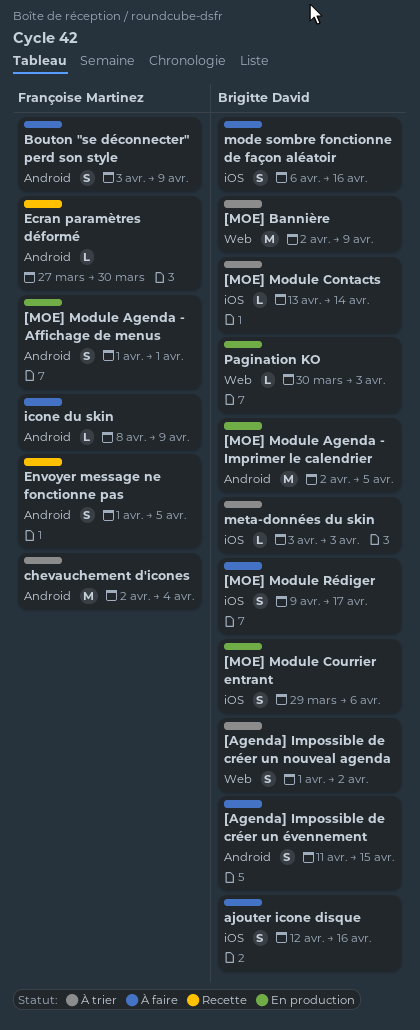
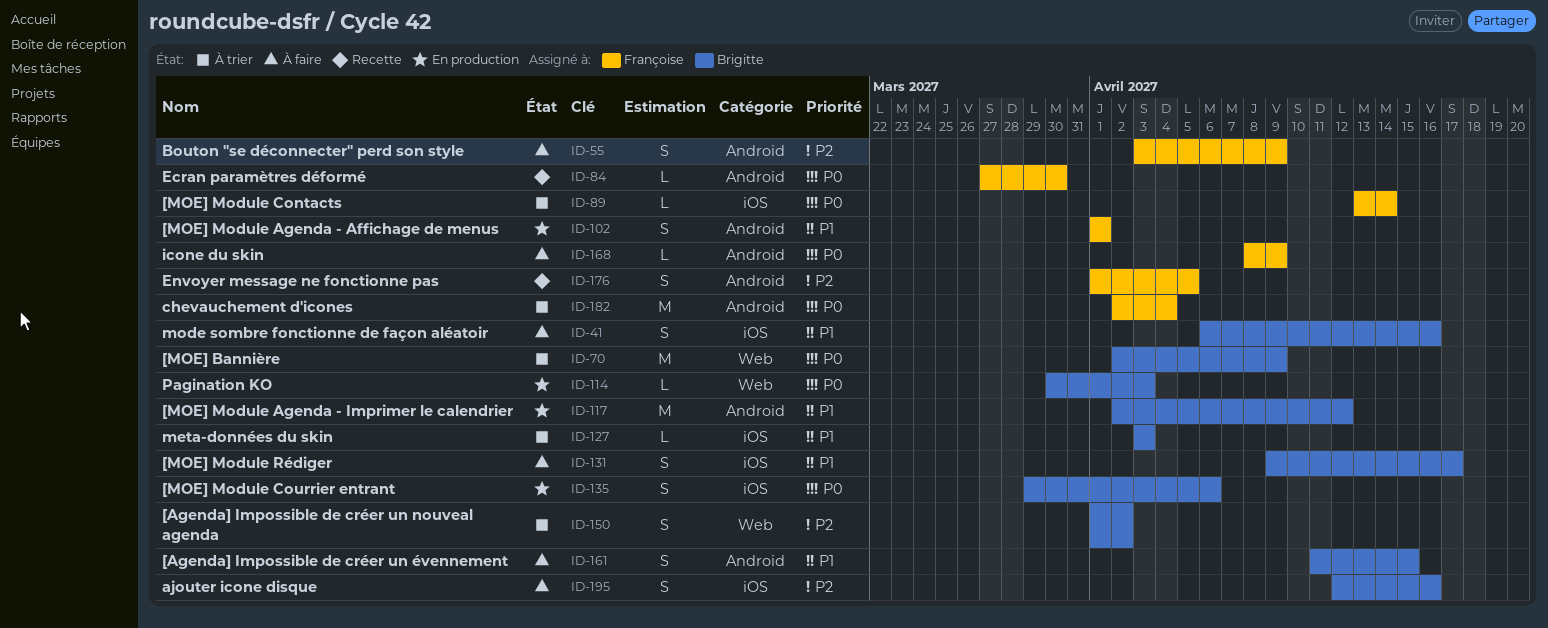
[MOE] Module Agenda - Imprimer le calendrier, due: Apr 5 -> Apr 12
[MOE] Module Contacts, owner: Brigitte David -> Françoise Martinez

